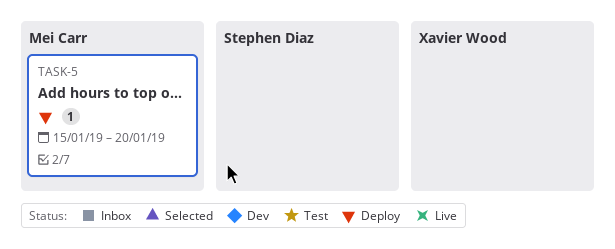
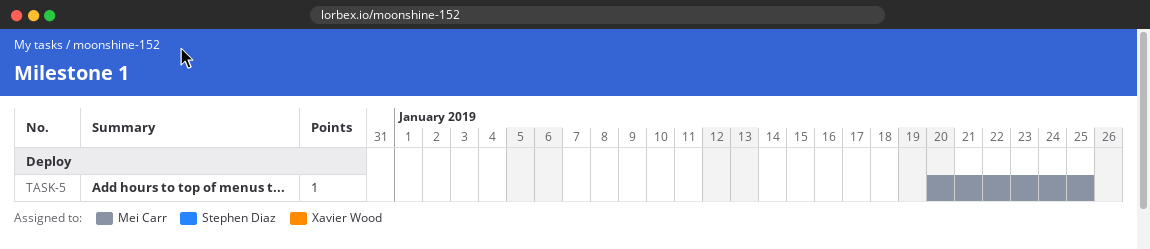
TASK-5, start: Jan 15 -> Jan 20
TASK-5, due: Jan 20 -> Jan 25

